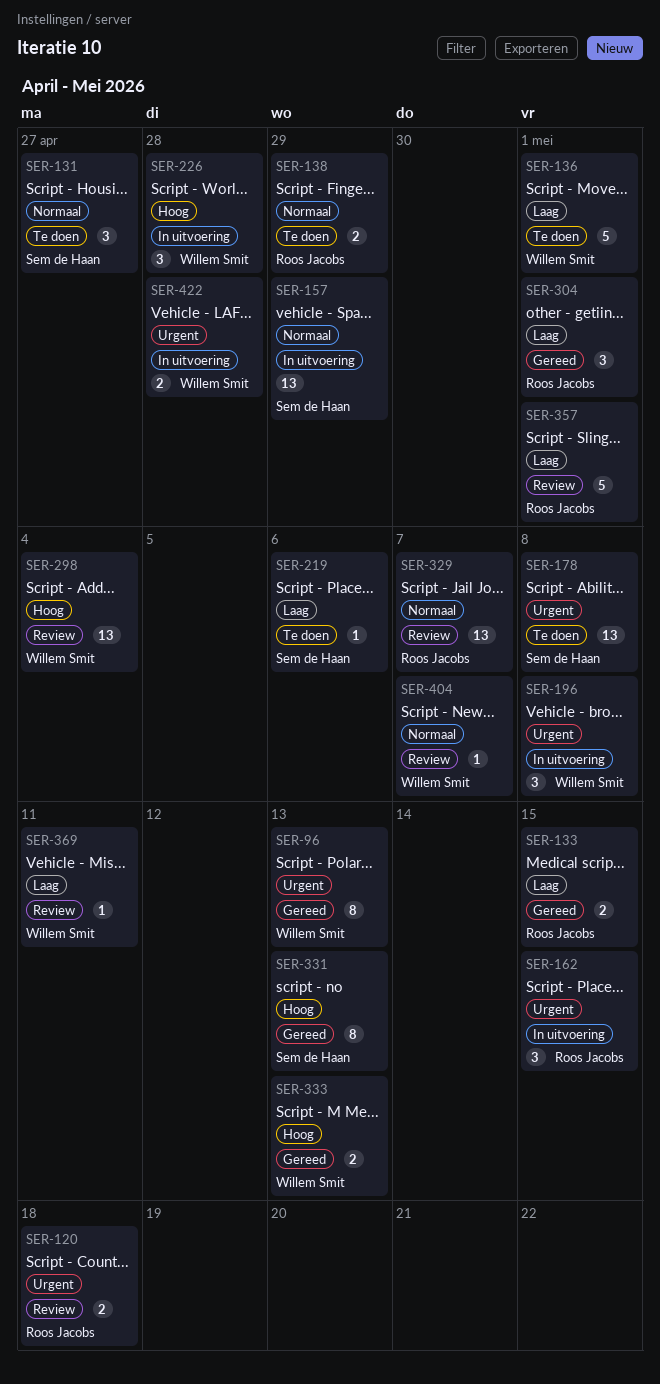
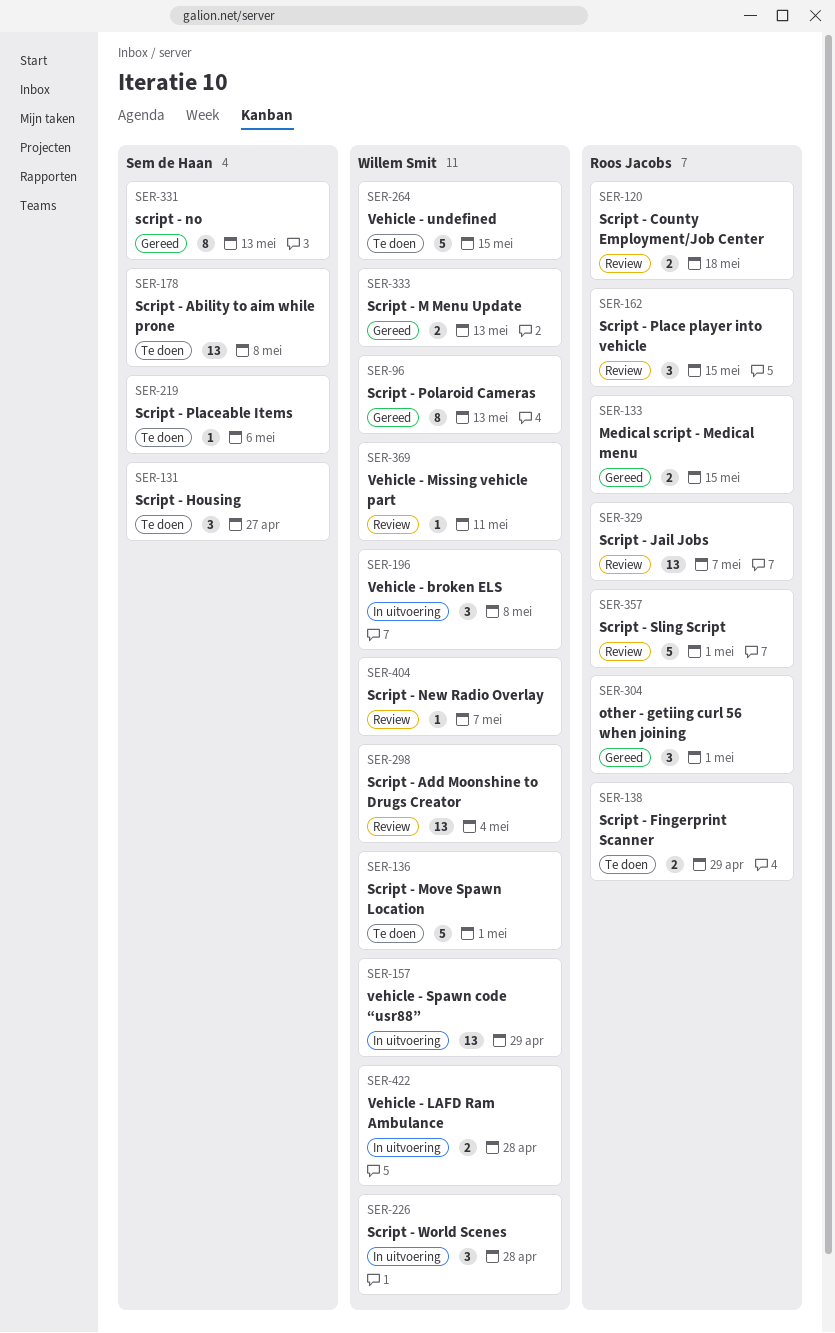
SER-157, owner: Sem de Haan -> Willem Smit
SER-162, status: In uitvoering -> Review
SER-264: none -> present

